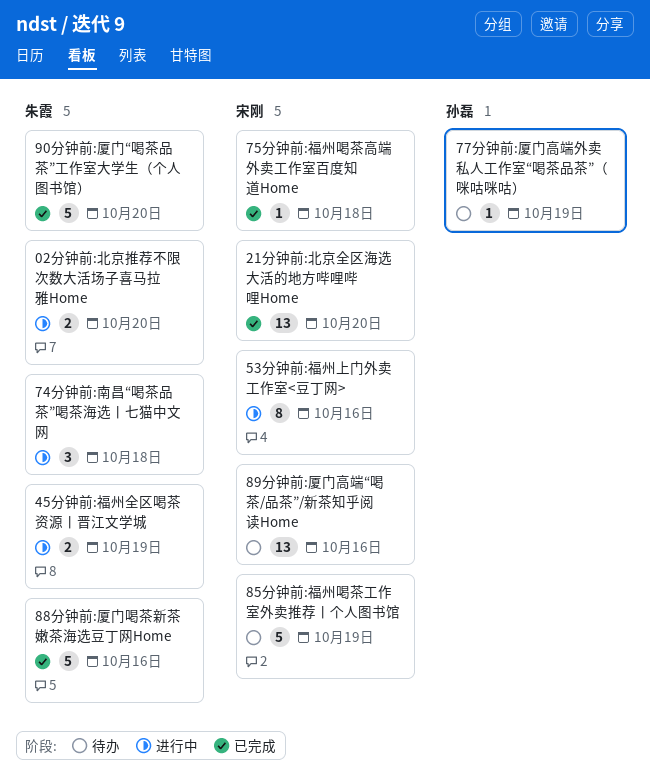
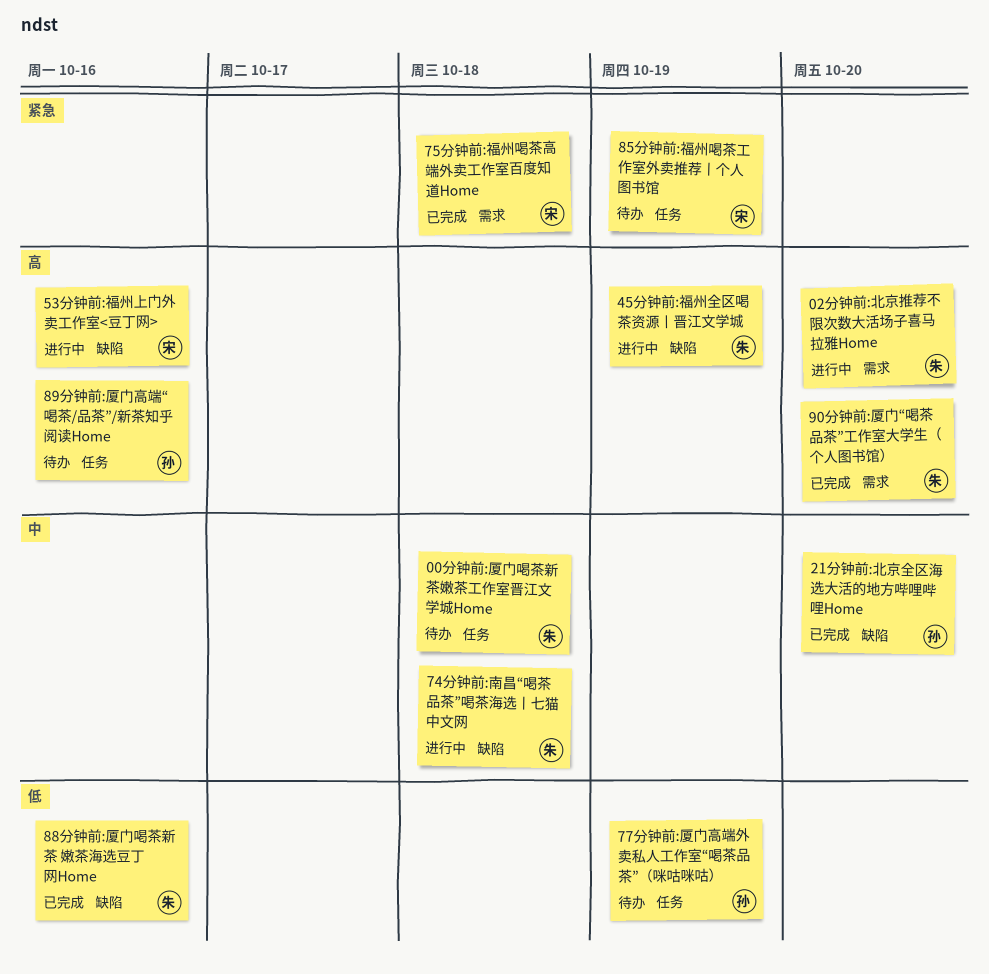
00分钟前:厦门喝茶新茶嫩茶工作室晋江文学城Home: none -> present
21分钟前:北京全区海选大活的地方哔哩哔哩Home, owner: 宋刚 -> 孙磊
89分钟前:厦门高端“喝茶/品茶”/新茶知乎阅读Home, owner: 宋刚 -> 孙磊

